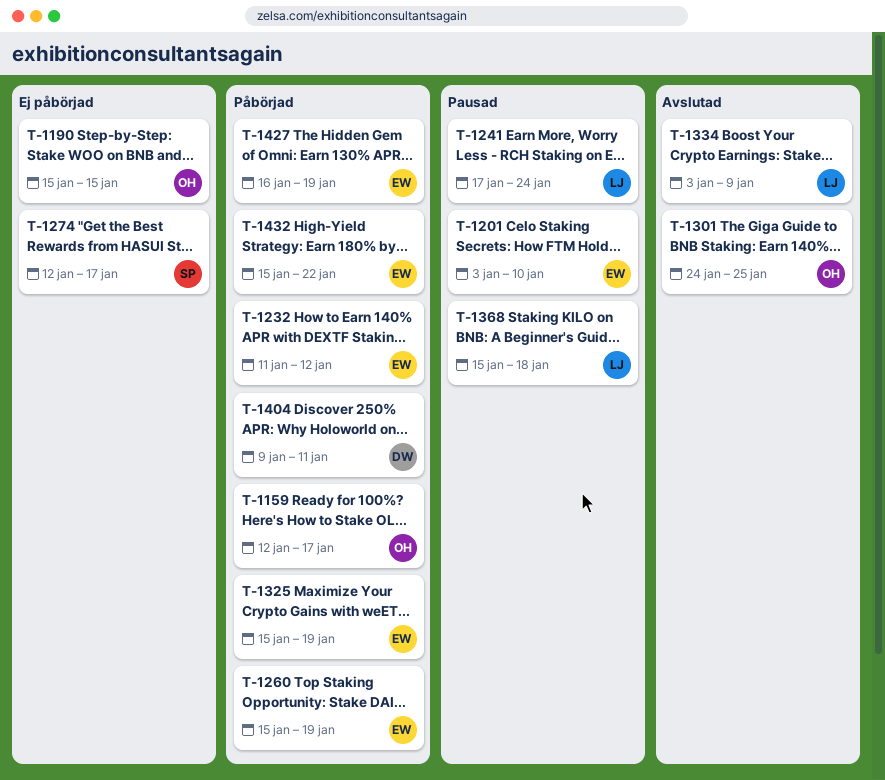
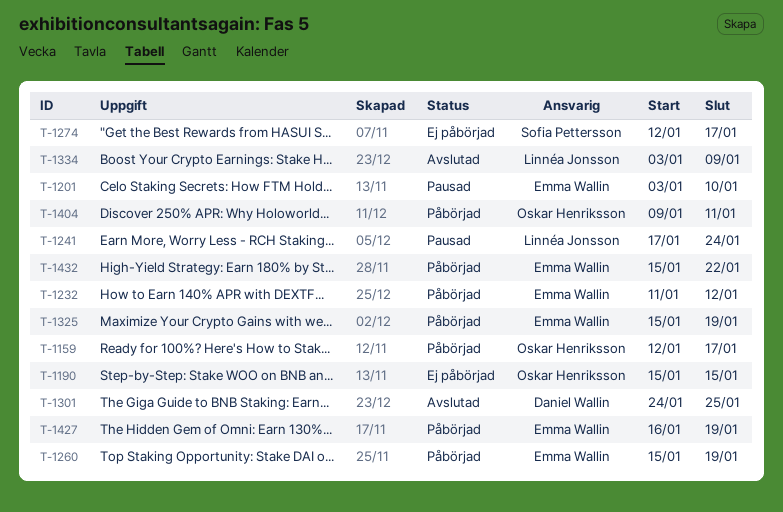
T-1301, owner: Oskar Henriksson -> Daniel Wallin
T-1368: present -> none
T-1404, owner: Daniel Wallin -> Oskar Henriksson

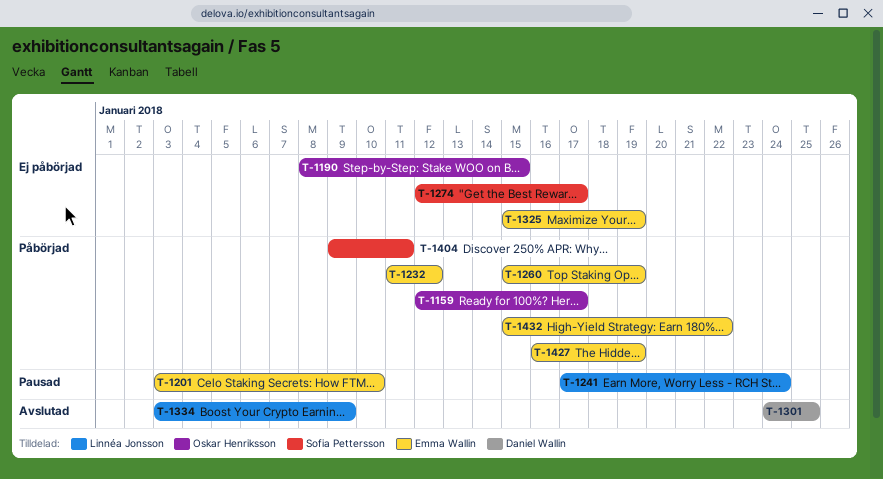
T-1190, start: Jan 15 -> Jan 8
T-1325, status: Påbörjad -> Ej påbörjad
T-1404, owner: Oskar Henriksson -> Sofia Pettersson

